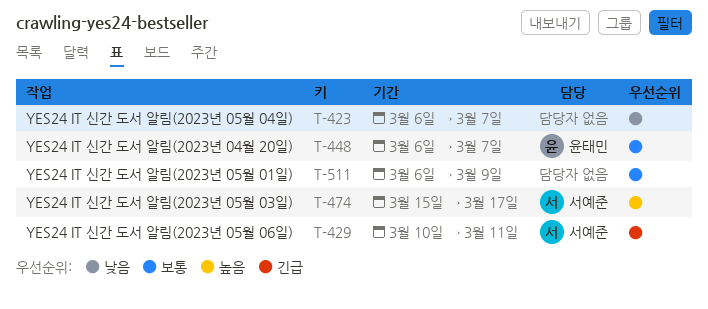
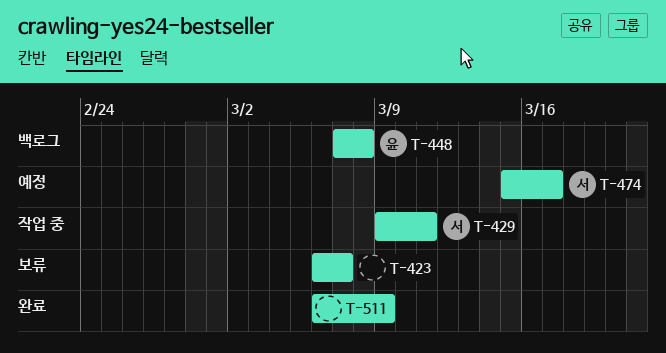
T-429, start: Mar 10 -> Mar 9
T-448, start: Mar 6 -> Mar 7
T-448, due: Mar 7 -> Mar 8

